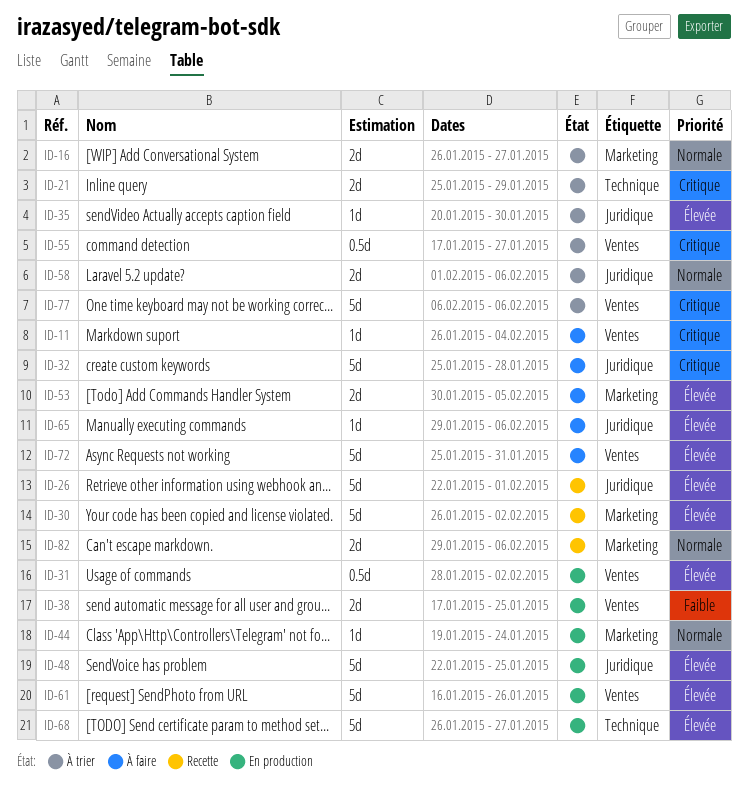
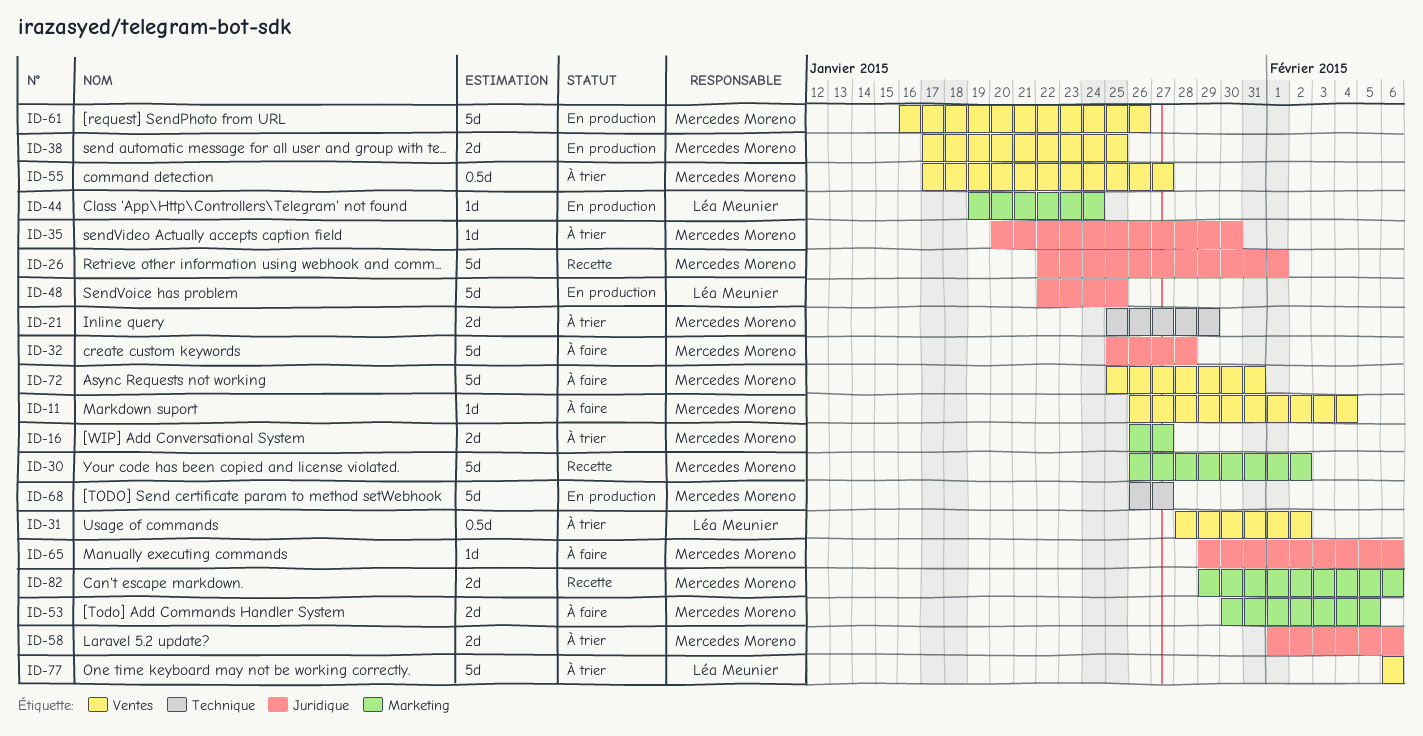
ID-31, status: En production -> À trier

